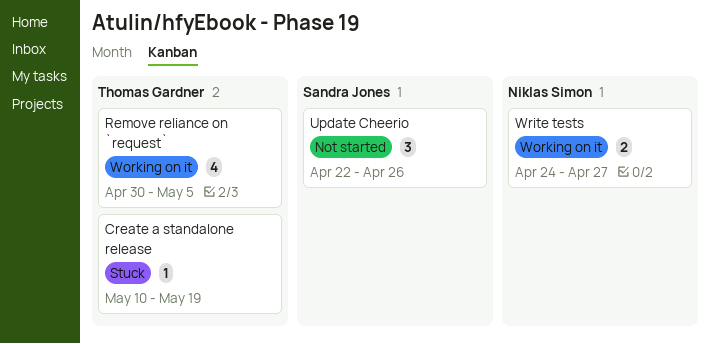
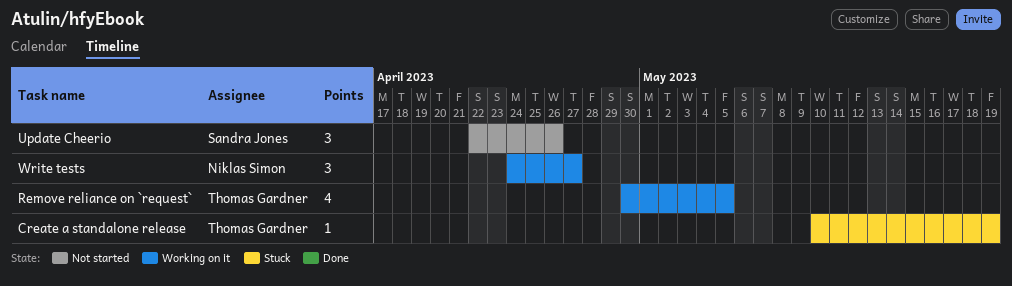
Write tests, estimate: 2 -> 3

